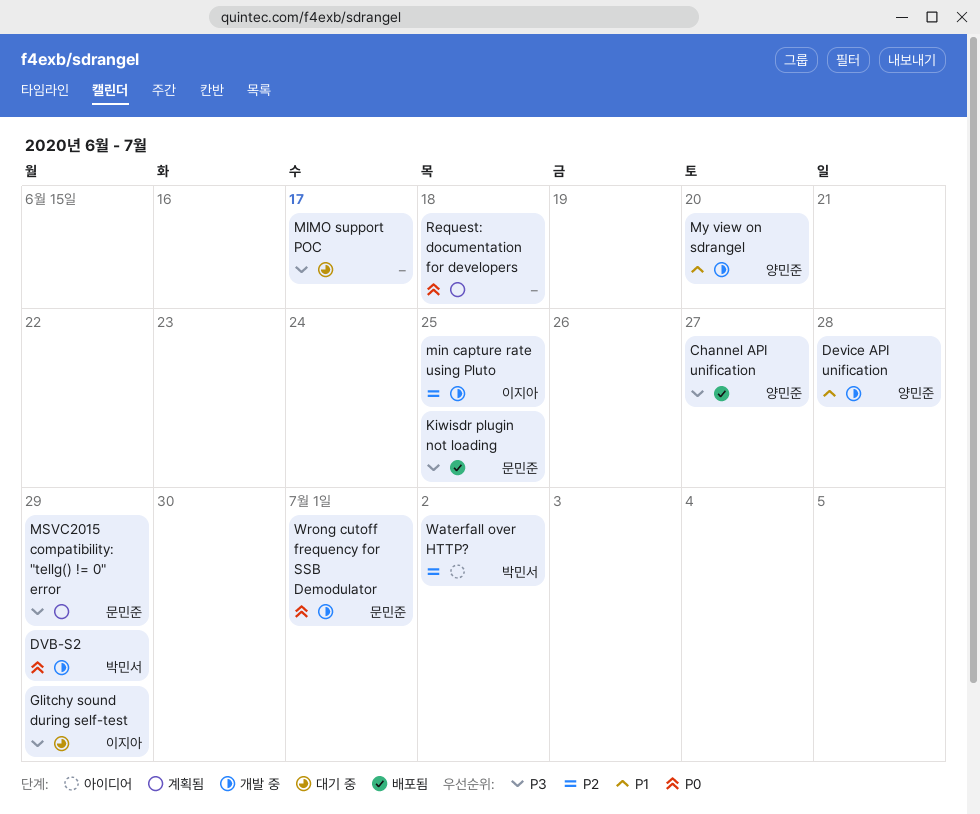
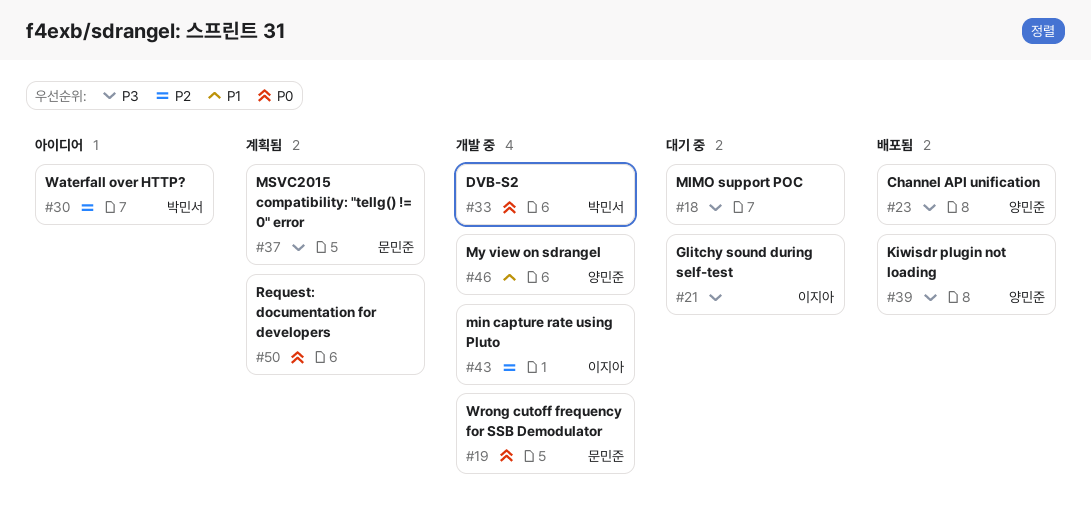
Device API unification: present -> none
Kiwisdr plugin not loading, owner: 문민준 -> 양민준

